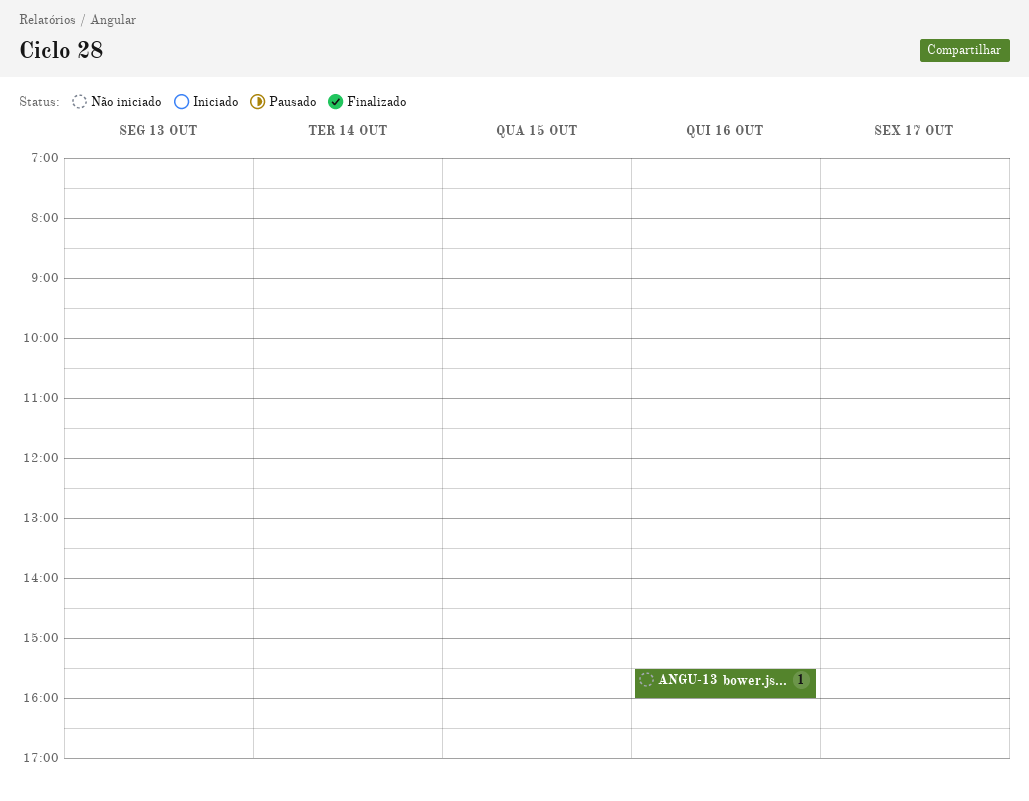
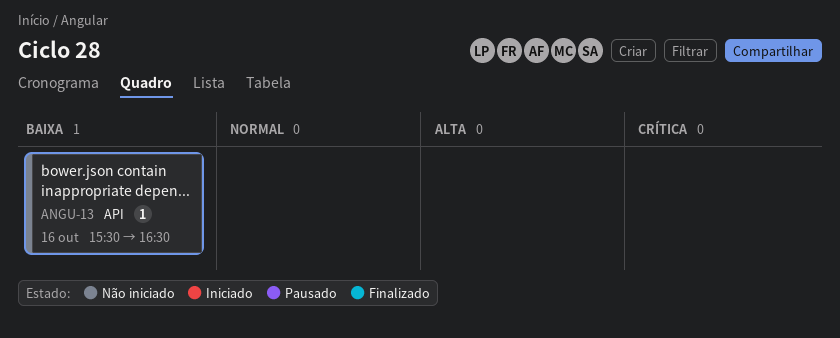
ANGU-13, ends: 16:00 -> 16:30

